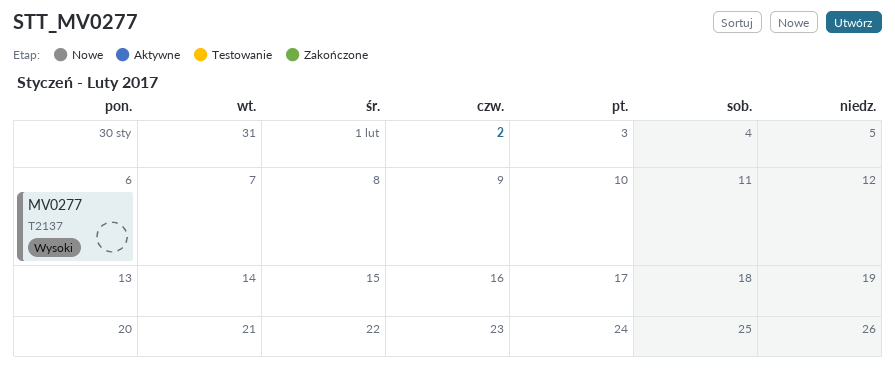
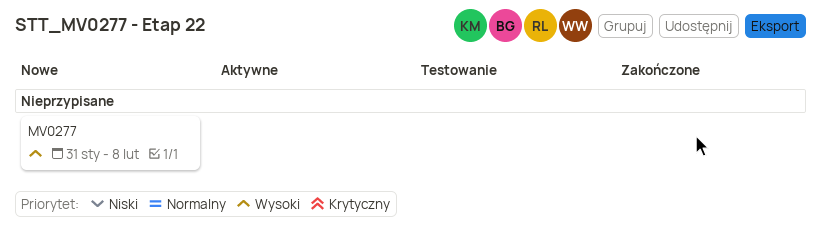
MV0277, due: Feb 6 -> Feb 8

